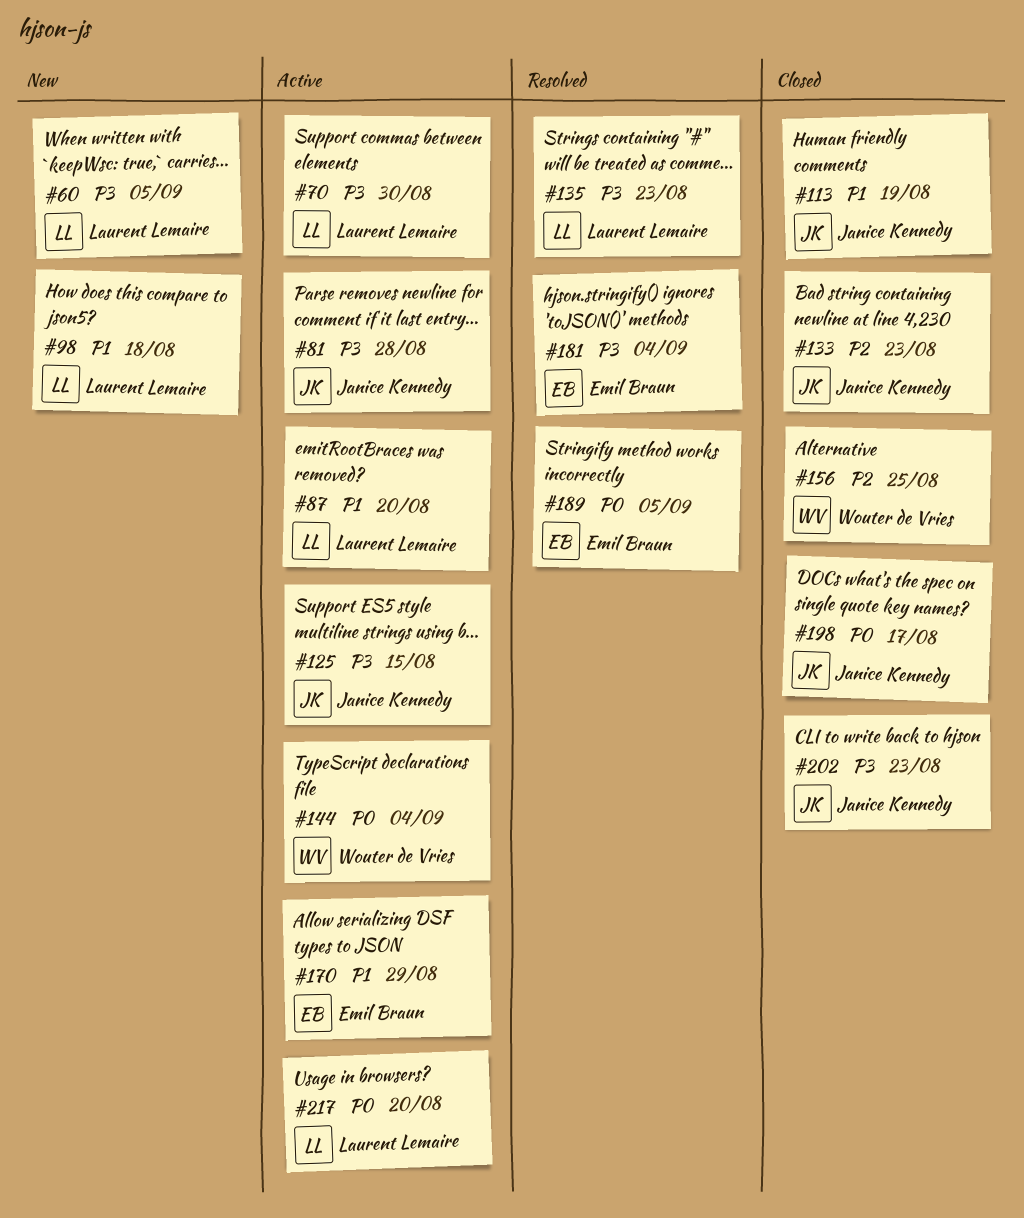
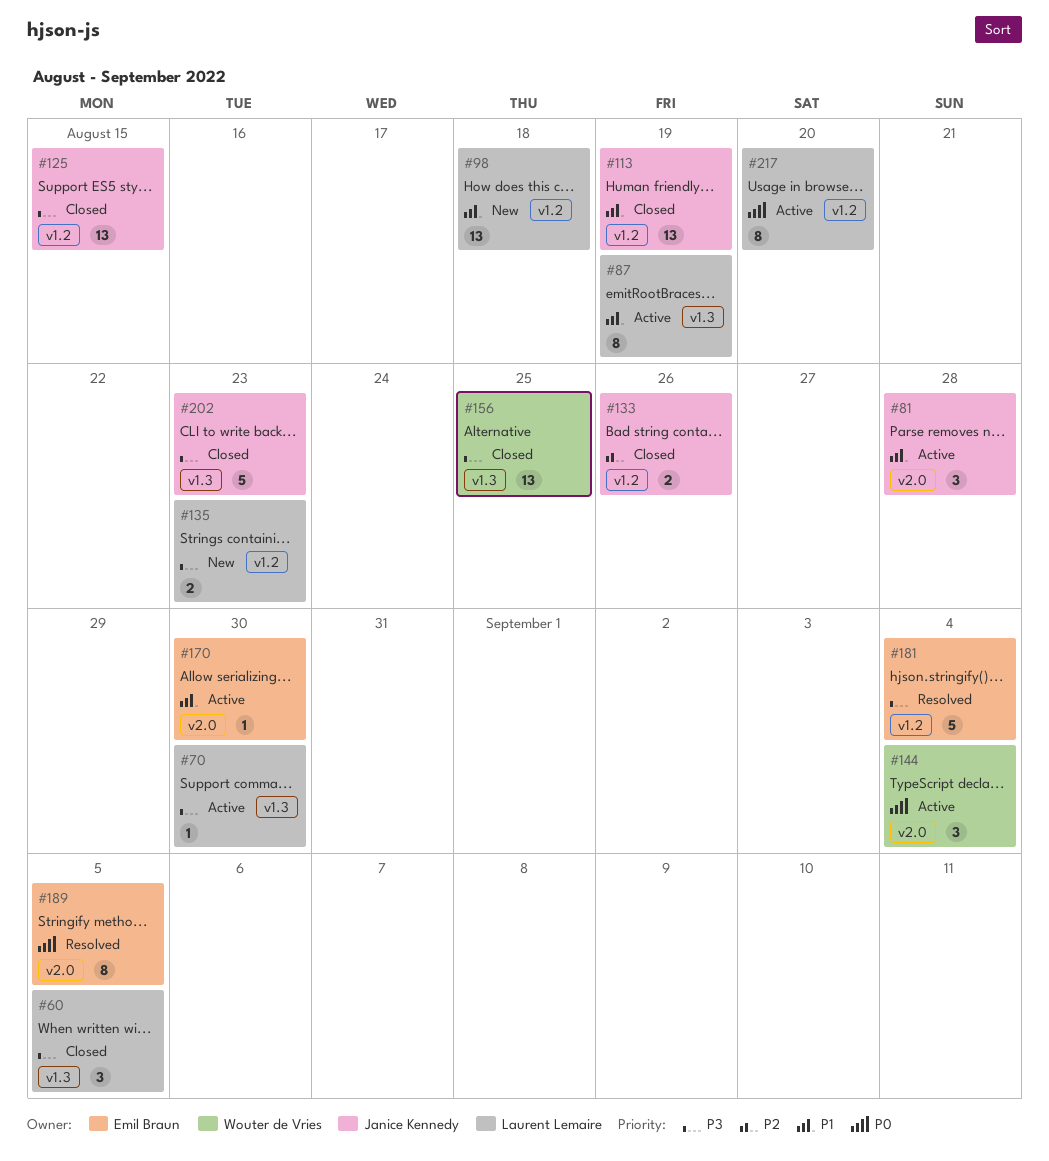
#60, status: New -> Closed
#81, priority: P3 -> P1
#87, due: Aug 20 -> Aug 19
#125, status: Active -> Closed
#133, due: Aug 23 -> Aug 26
#135, status: Resolved -> New
#156, priority: P2 -> P3
#170, due: Aug 29 -> Aug 30
#198: present -> none

